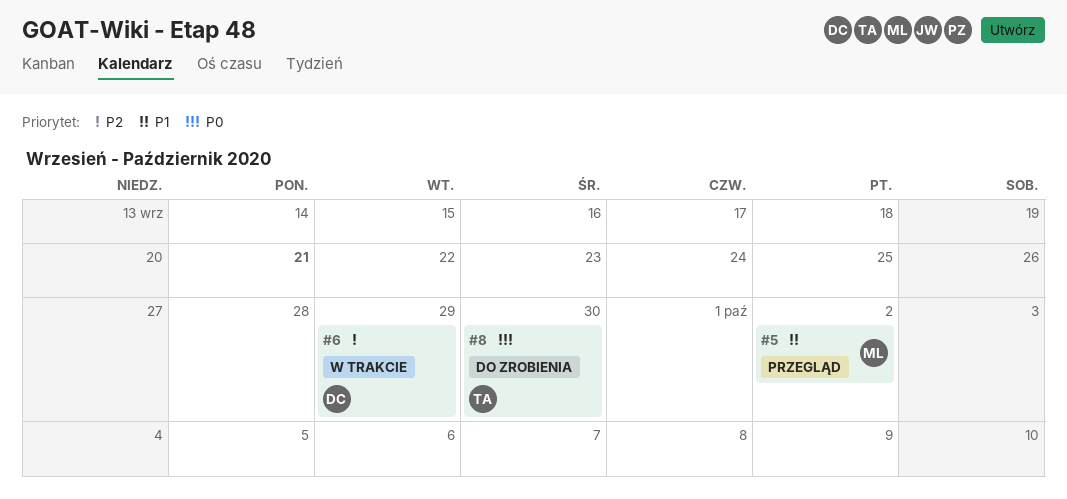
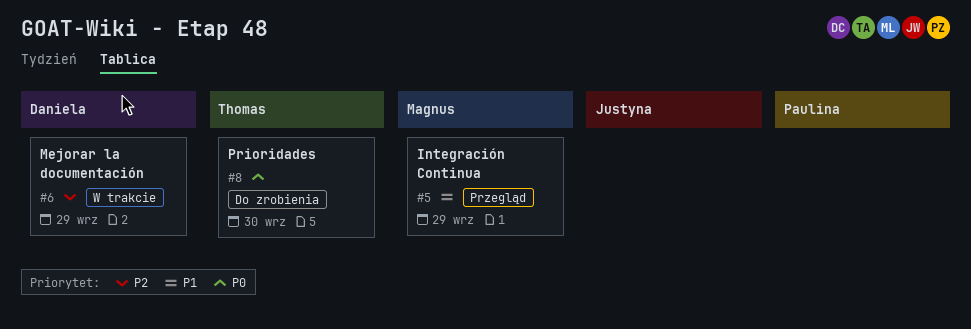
#5, due: Oct 2 -> Sep 29

